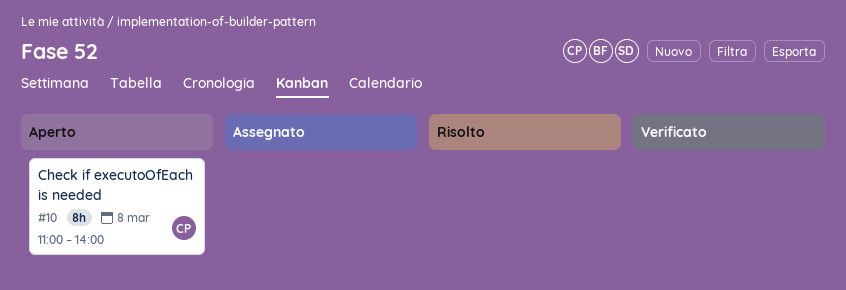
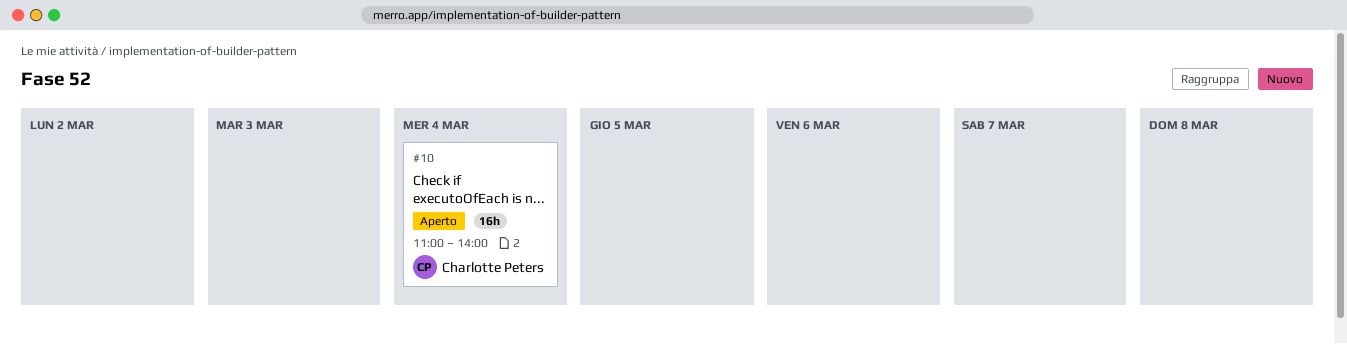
#10, estimate: 8h -> 16h
#10, day: Mar 8 -> Mar 4

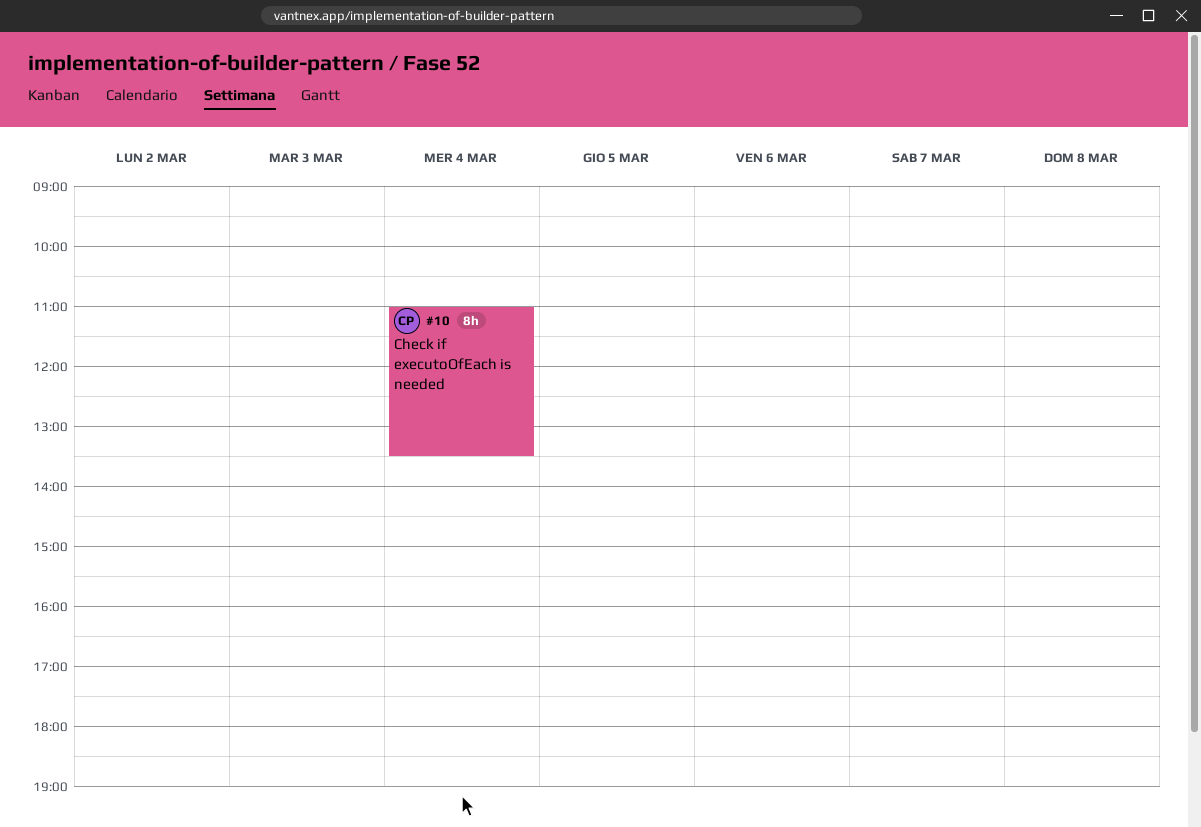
#10, estimate: 16h -> 8h
#10, ends: 14:00 -> 13:30

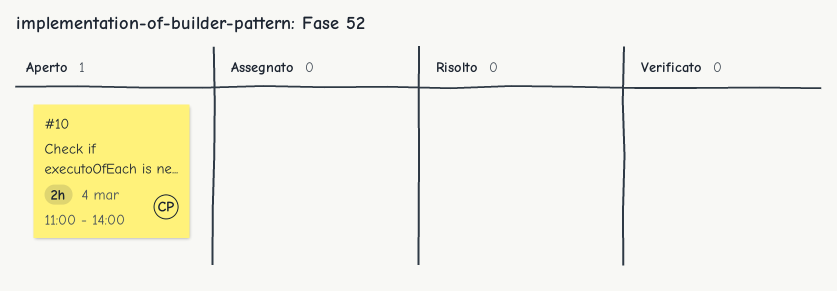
#10, estimate: 8h -> 2h
#10, ends: 13:30 -> 14:00

